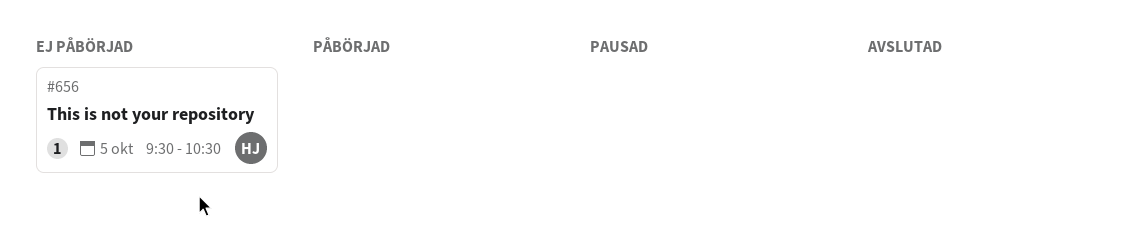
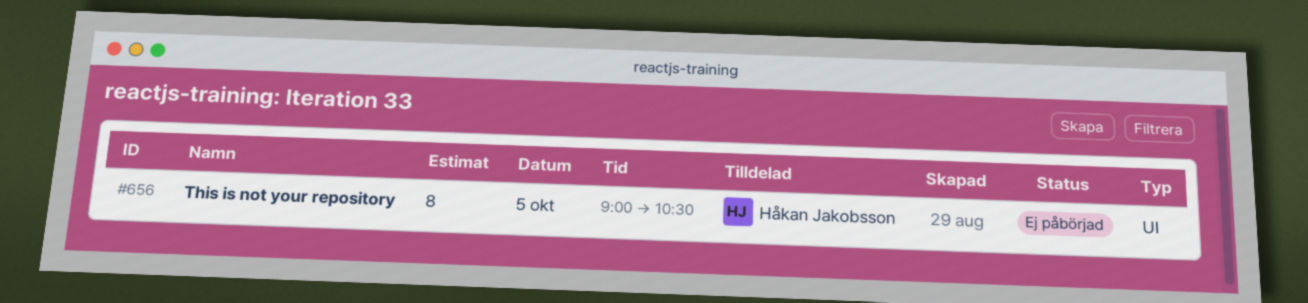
#656, estimate: 1 -> 8
#656, begins: 09:30 -> 09:00

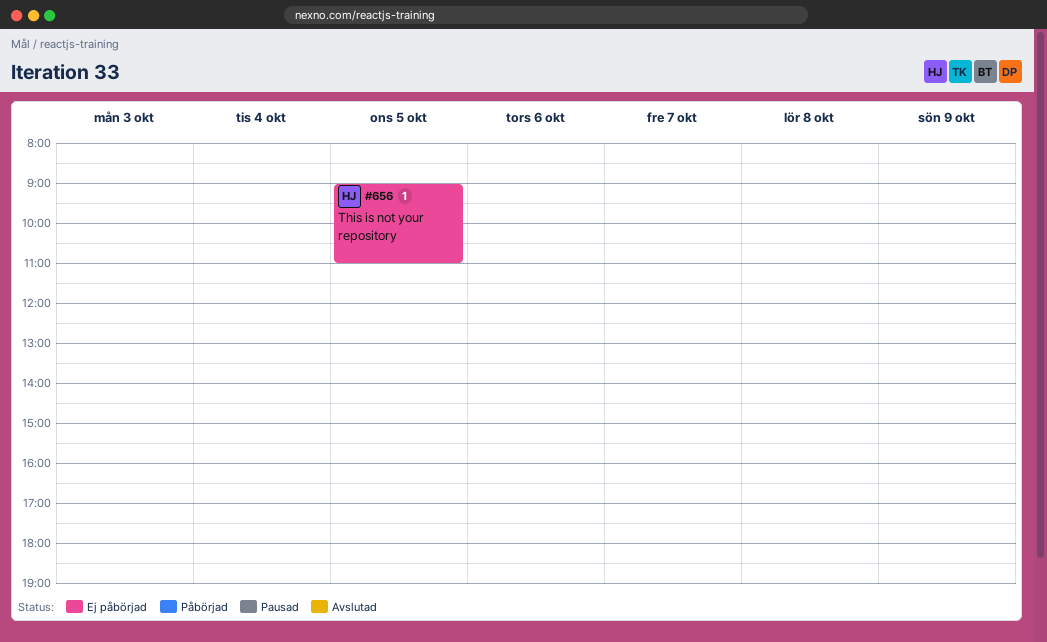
#656, estimate: 8 -> 1
#656, ends: 10:30 -> 11:00

